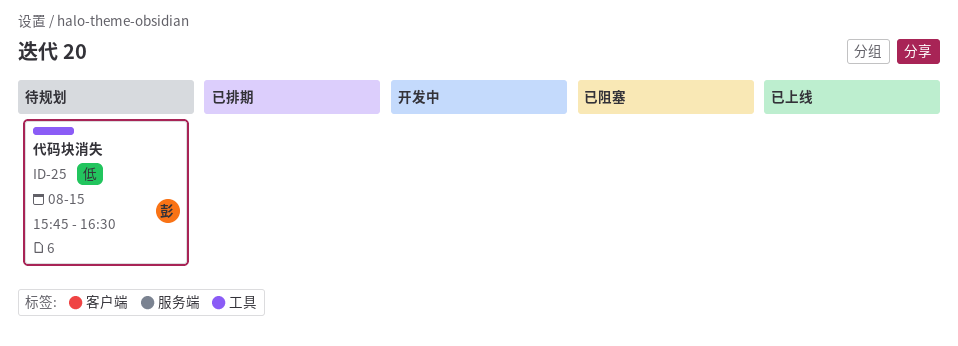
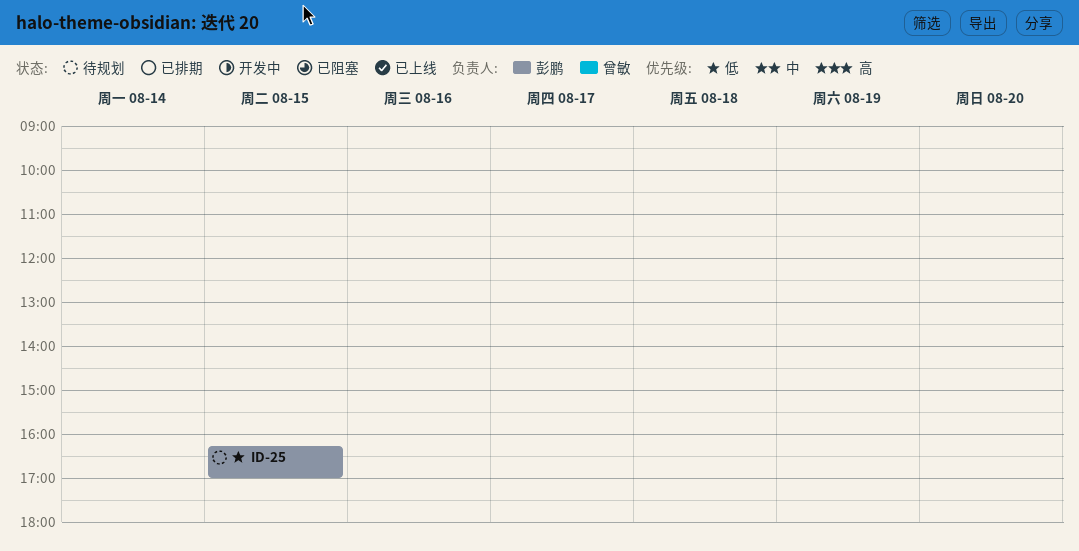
ID-25, begins: 15:45 -> 16:15
ID-25, ends: 16:30 -> 17:00

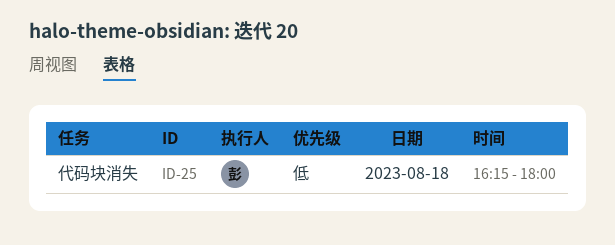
ID-25, day: Aug 15 -> Aug 18
ID-25, ends: 17:00 -> 18:00

